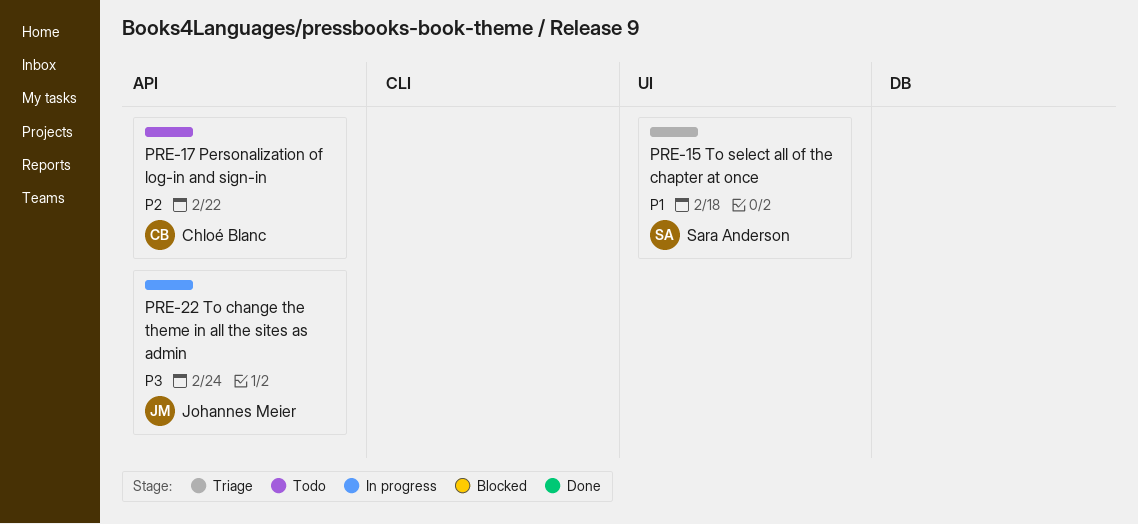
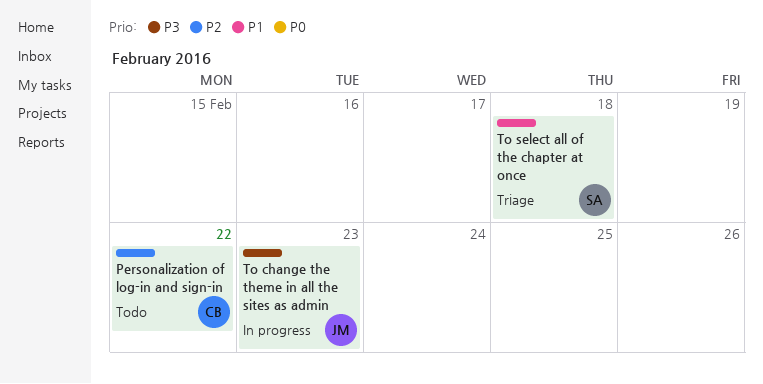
To change the theme in all the sites as admin, due: Feb 24 -> Feb 23

